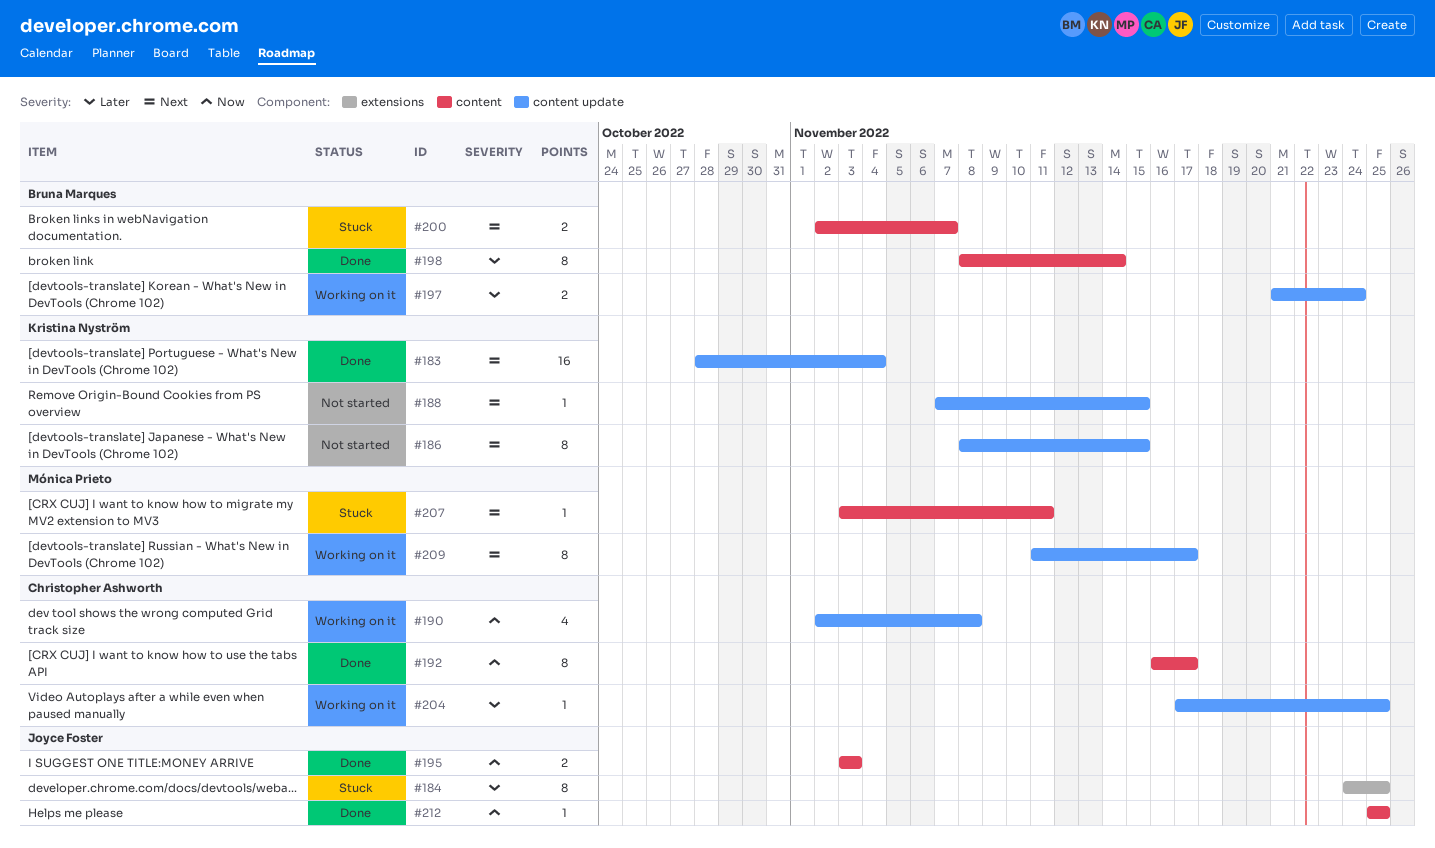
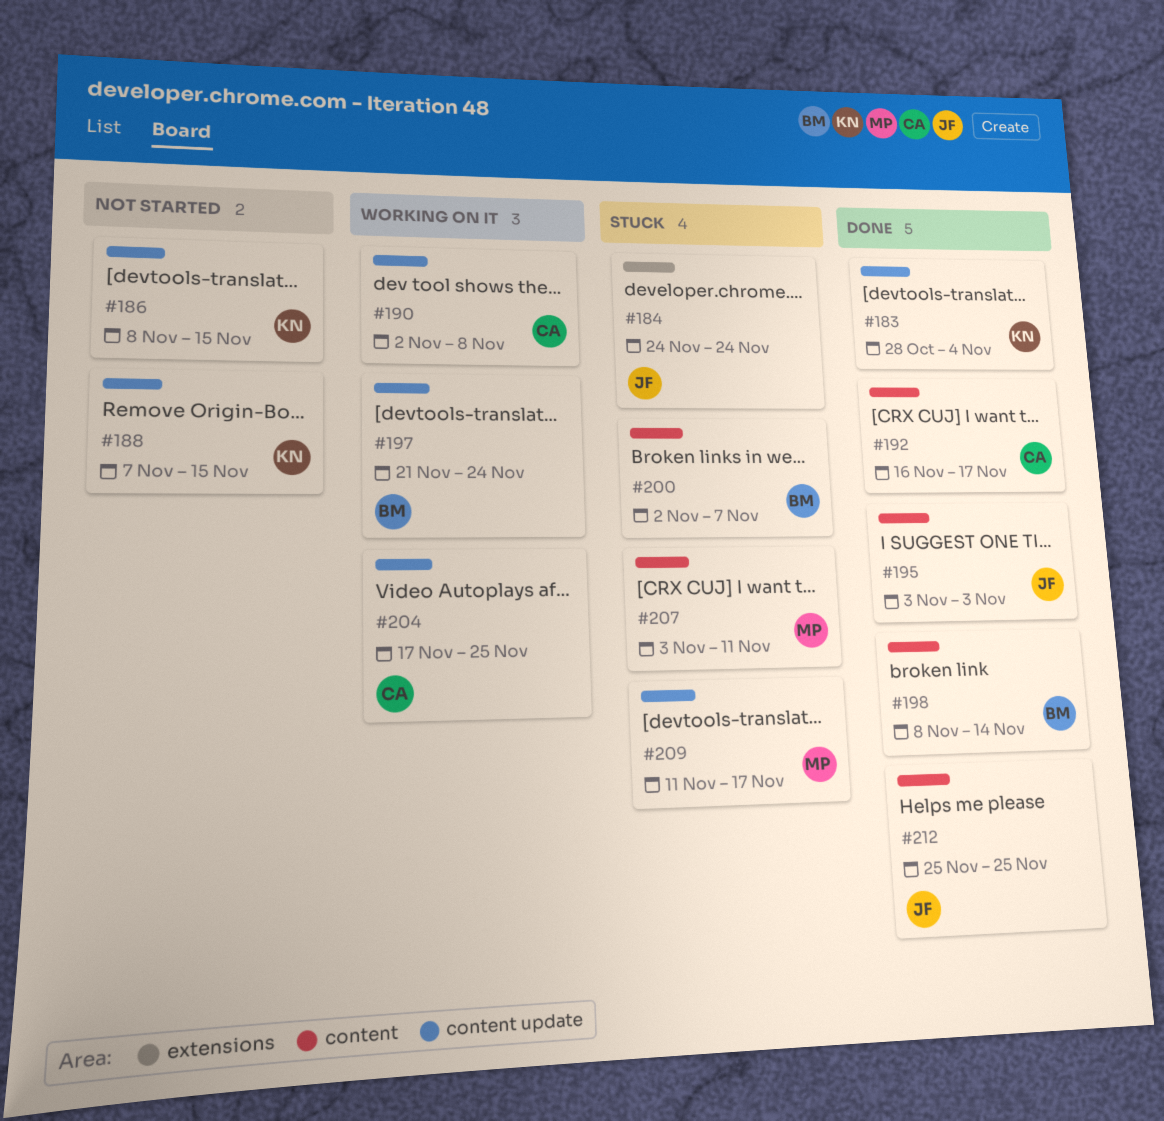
#184, due: Nov 25 -> Nov 24
#209, status: Working on it -> Stuck

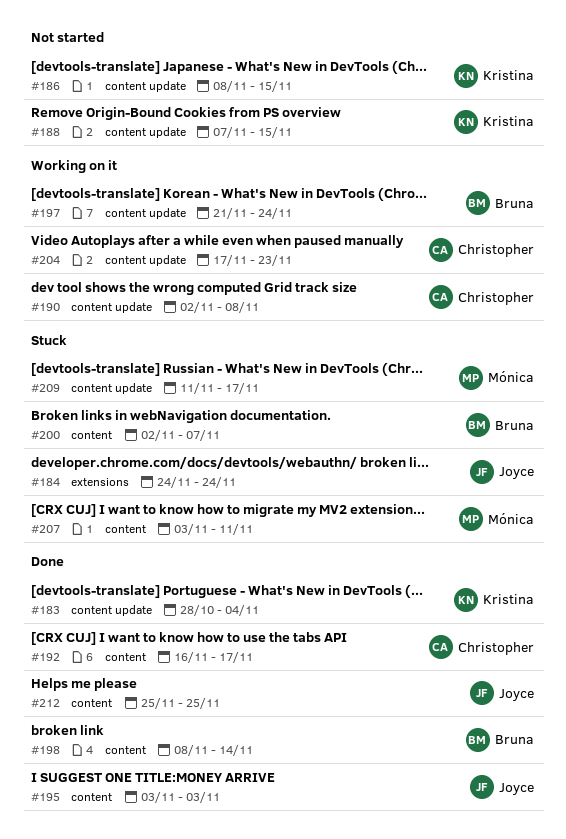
#204, due: Nov 25 -> Nov 23

